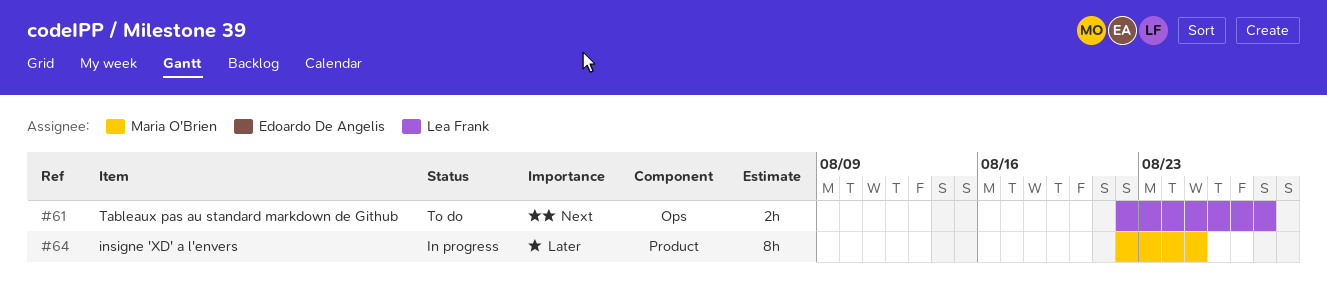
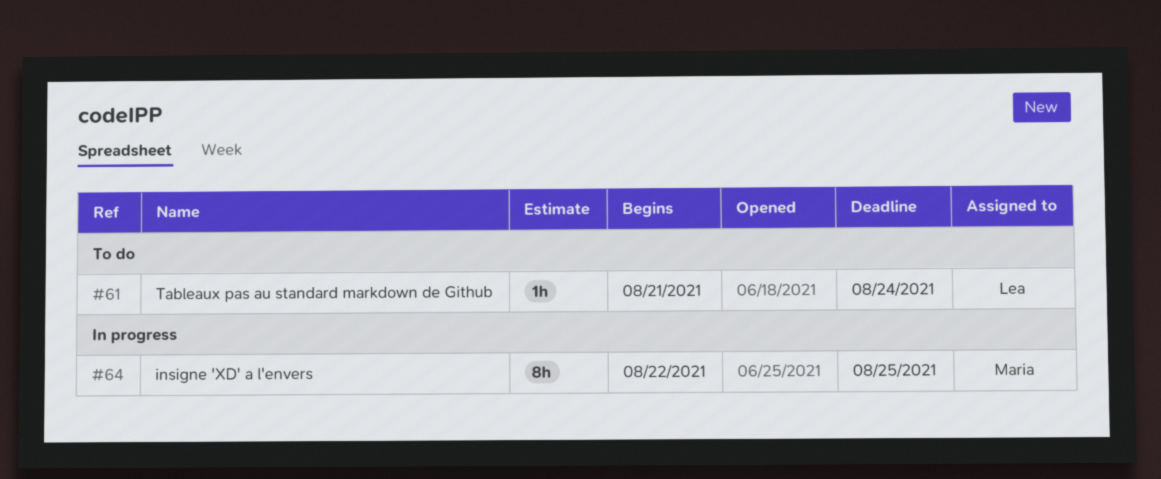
#61, estimate: 2h -> 1h
#61, start: Aug 22 -> Aug 21
#61, due: Aug 28 -> Aug 24

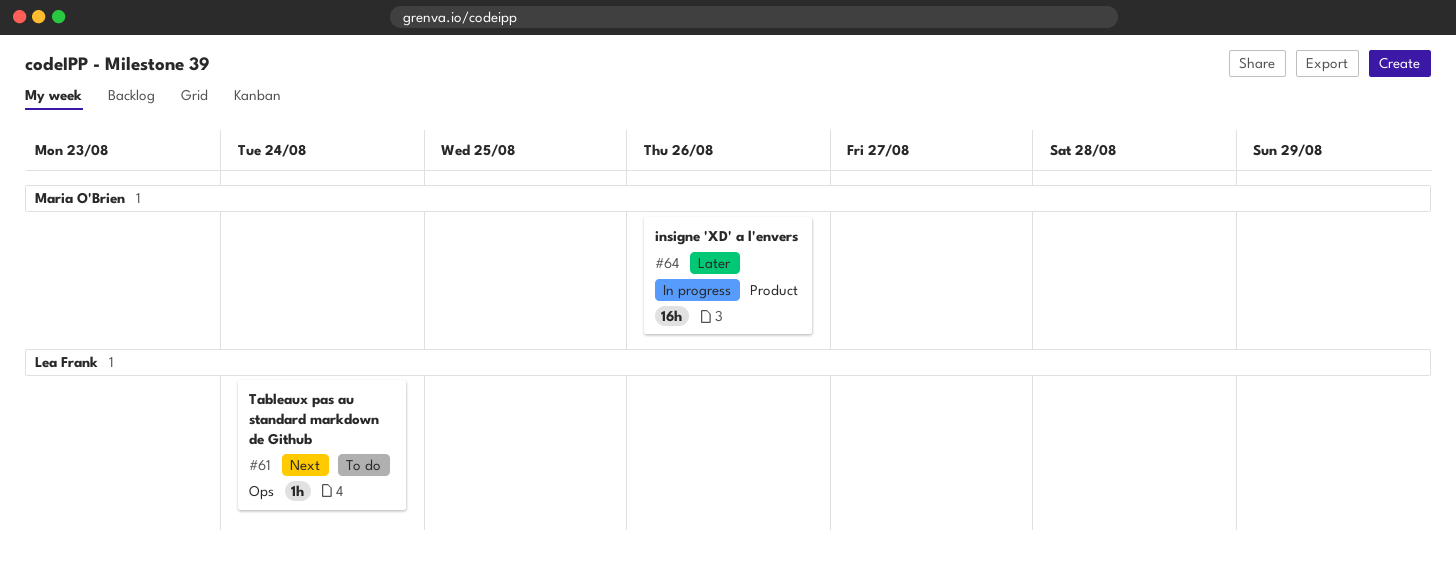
#64, estimate: 8h -> 16h
#64, due: Aug 25 -> Aug 26

